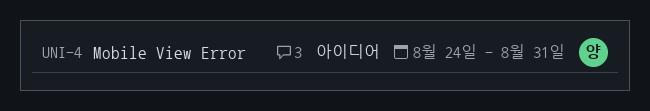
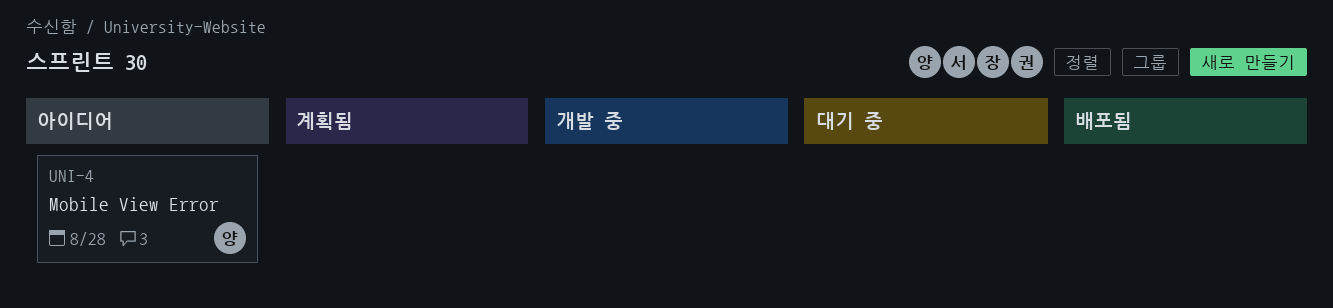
UNI-4, due: Aug 31 -> Aug 28

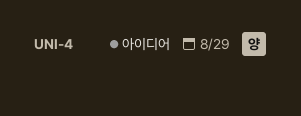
UNI-4, due: Aug 28 -> Aug 29

